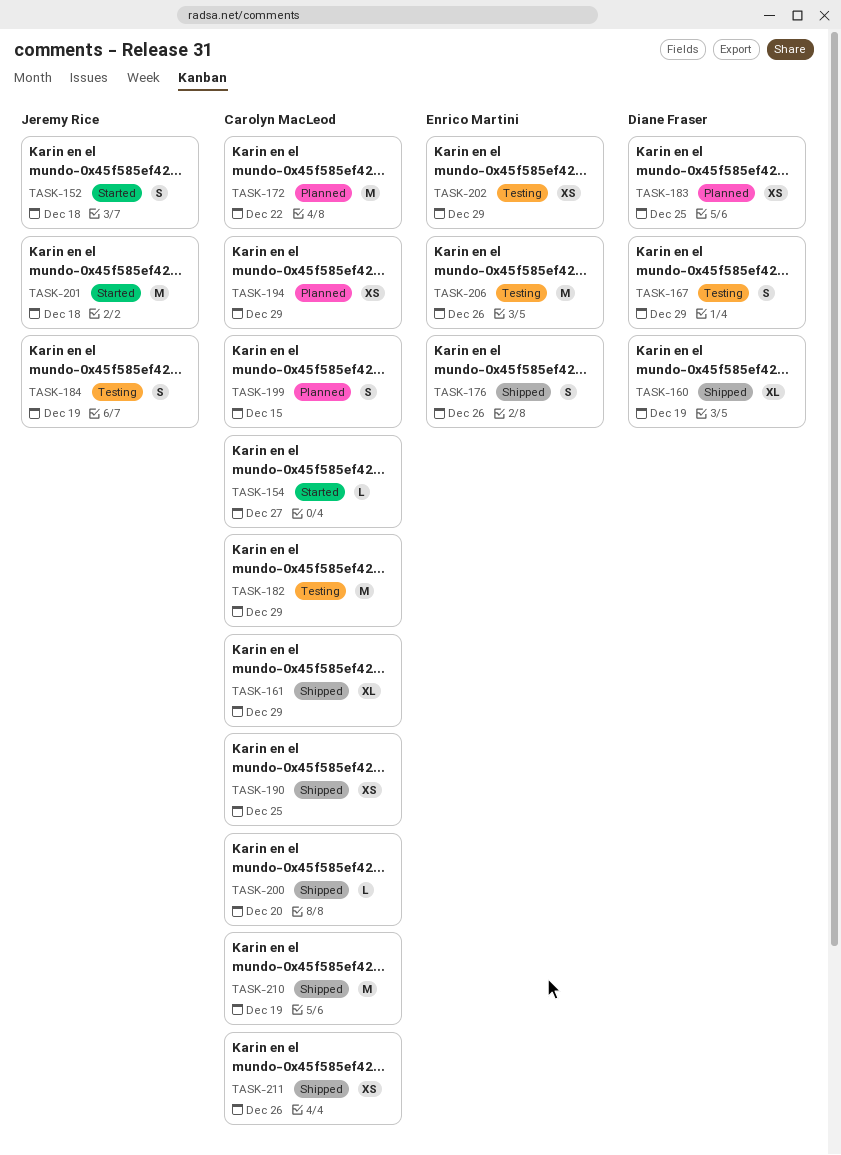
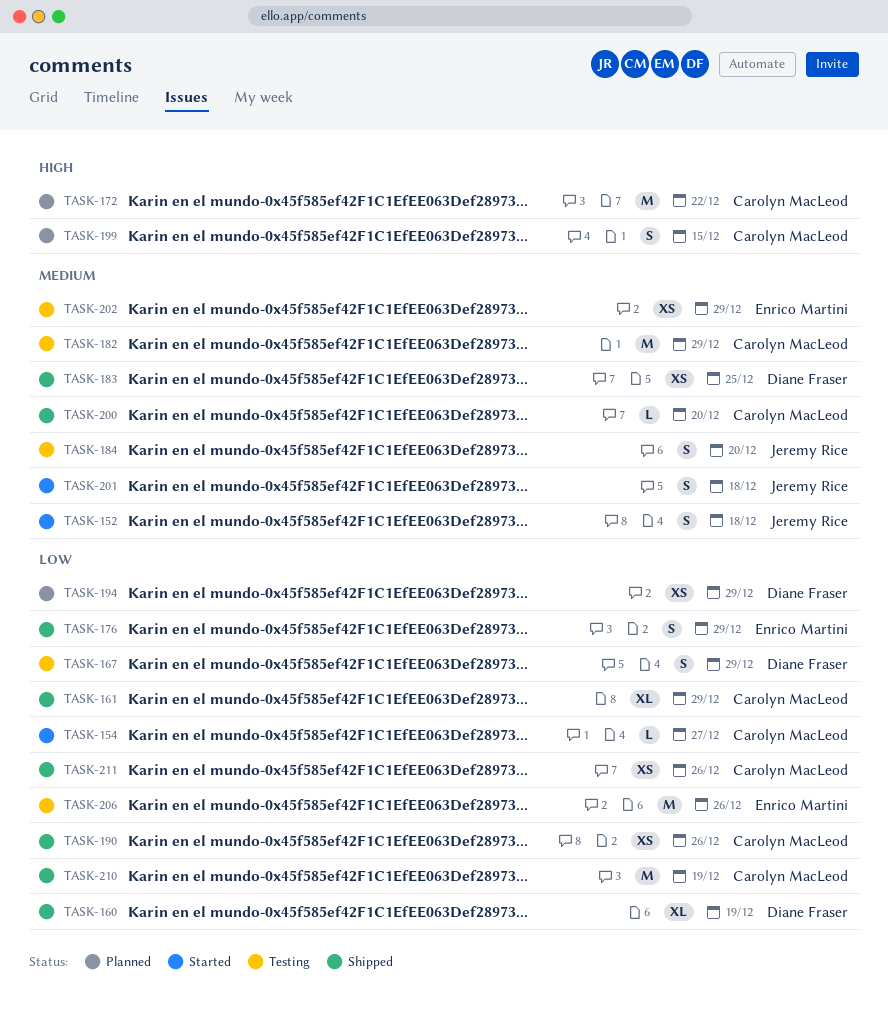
TASK-176, due: Dec 26 -> Dec 29
TASK-183, status: Planned -> Shipped
TASK-184, due: Dec 19 -> Dec 20
TASK-190, due: Dec 25 -> Dec 26
TASK-194, owner: Carolyn MacLeod -> Diane Fraser
TASK-201, estimate: M -> S

